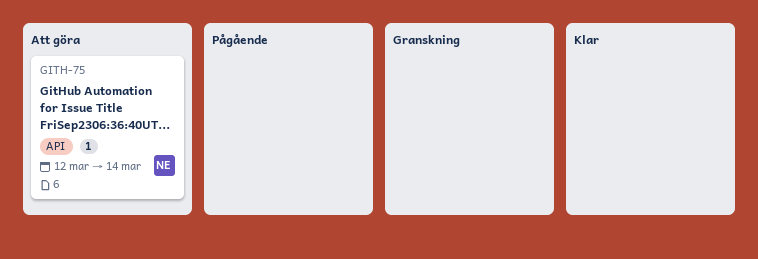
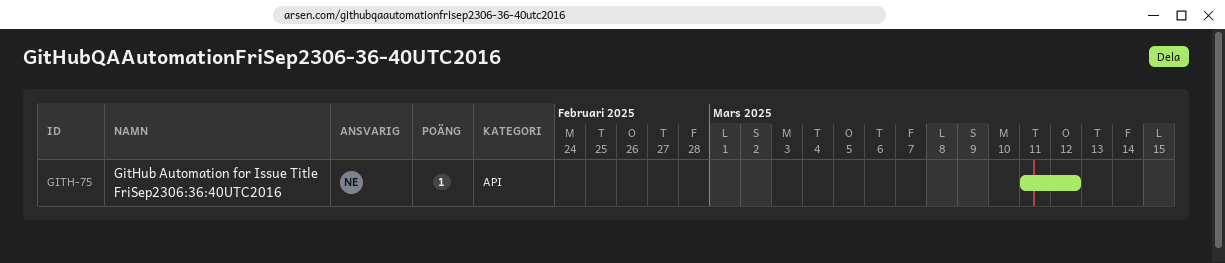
GITH-75, start: Mar 12 -> Mar 11
GITH-75, due: Mar 14 -> Mar 12

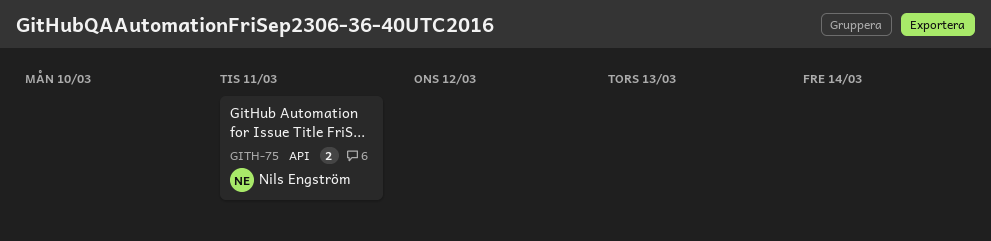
GITH-75, estimate: 1 -> 2
GITH-75, due: Mar 12 -> Mar 11

